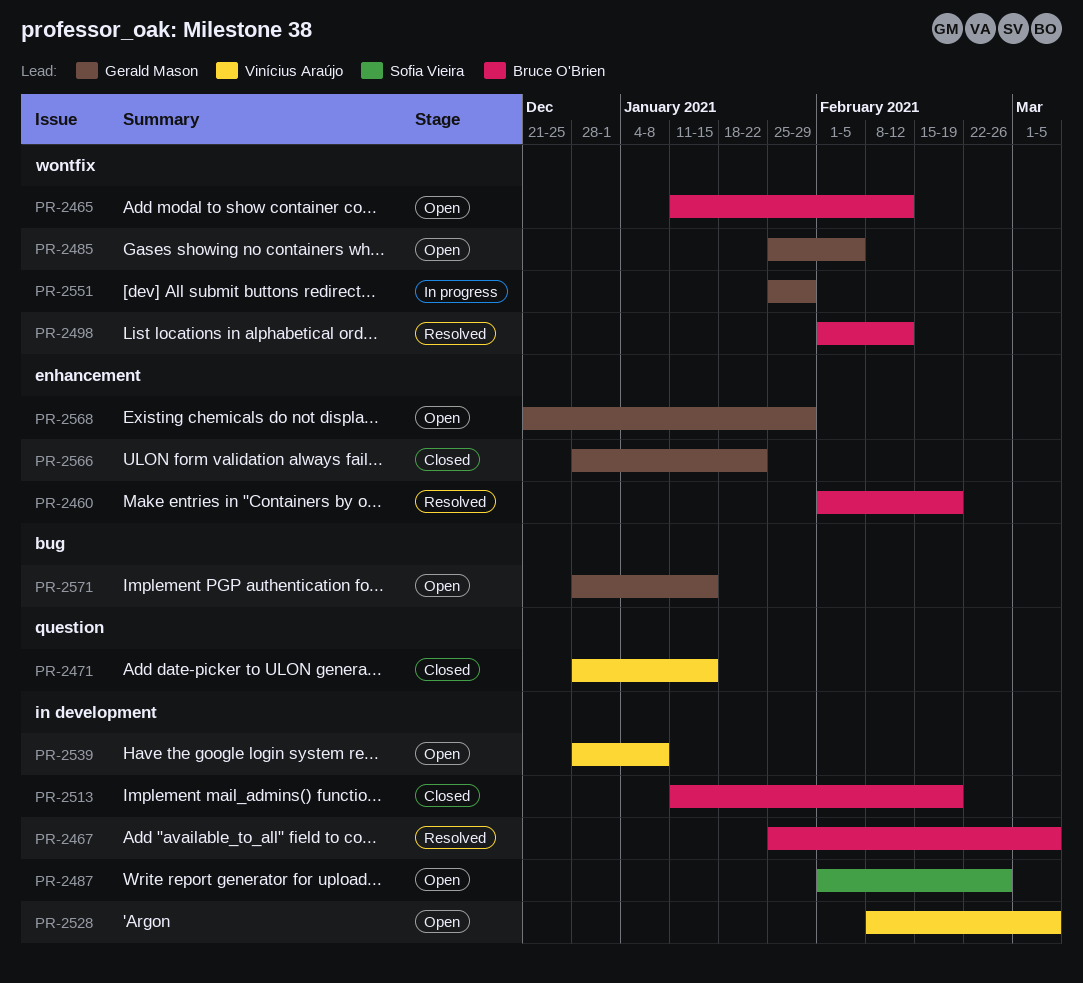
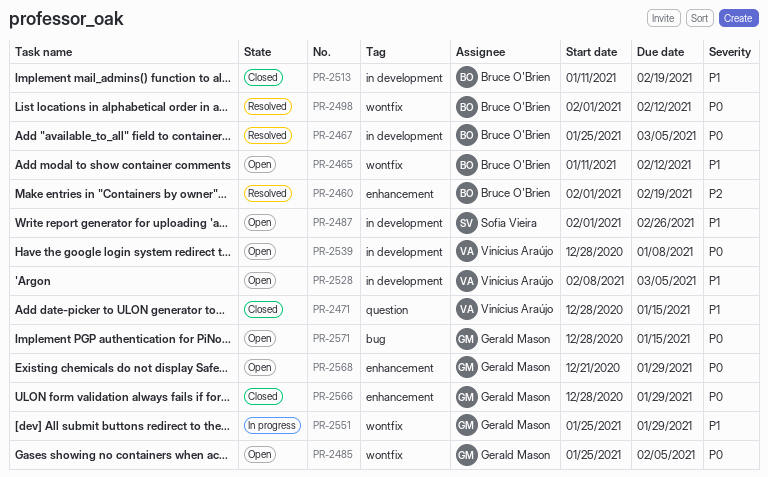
PR-2566, due: Jan 22 -> Jan 29

